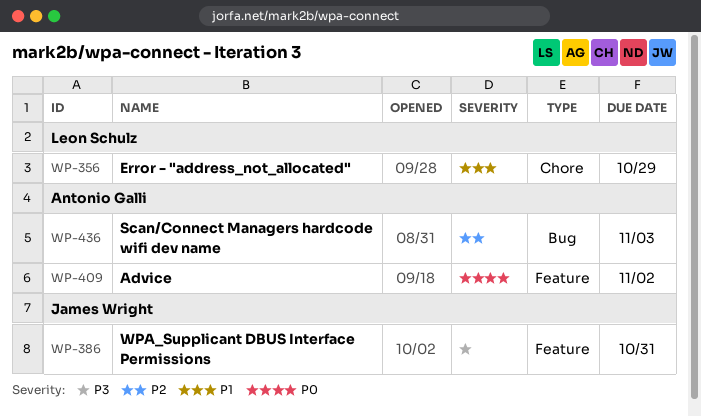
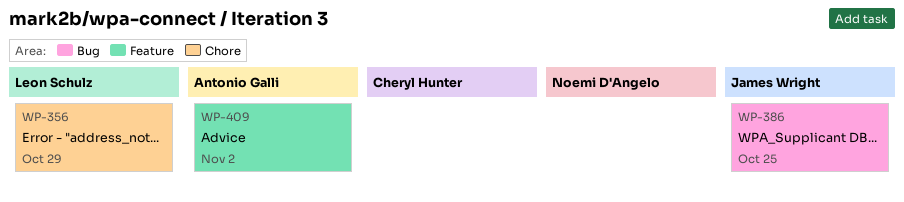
WP-386, label: Feature -> Bug
WP-386, due: Oct 31 -> Oct 25
WP-436: present -> none

